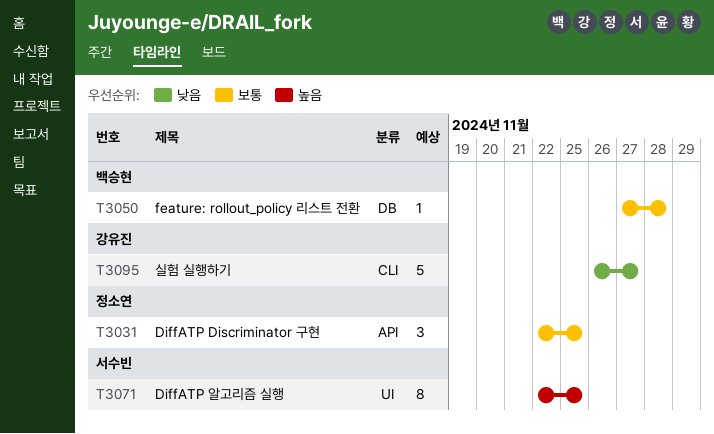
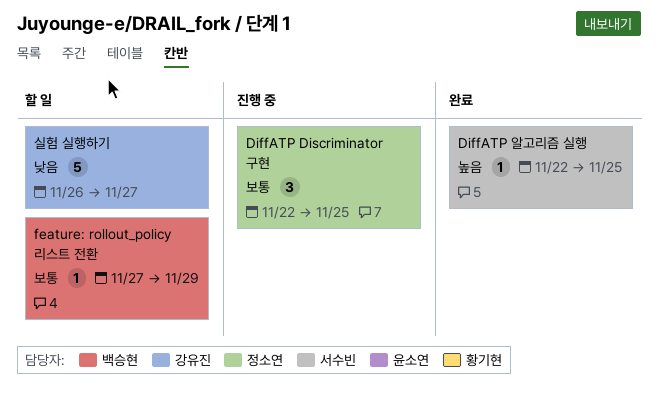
DiffATP 알고리즘 실행, estimate: 8 -> 1
feature: rollout_policy 리스트 전환, due: Nov 28 -> Nov 29

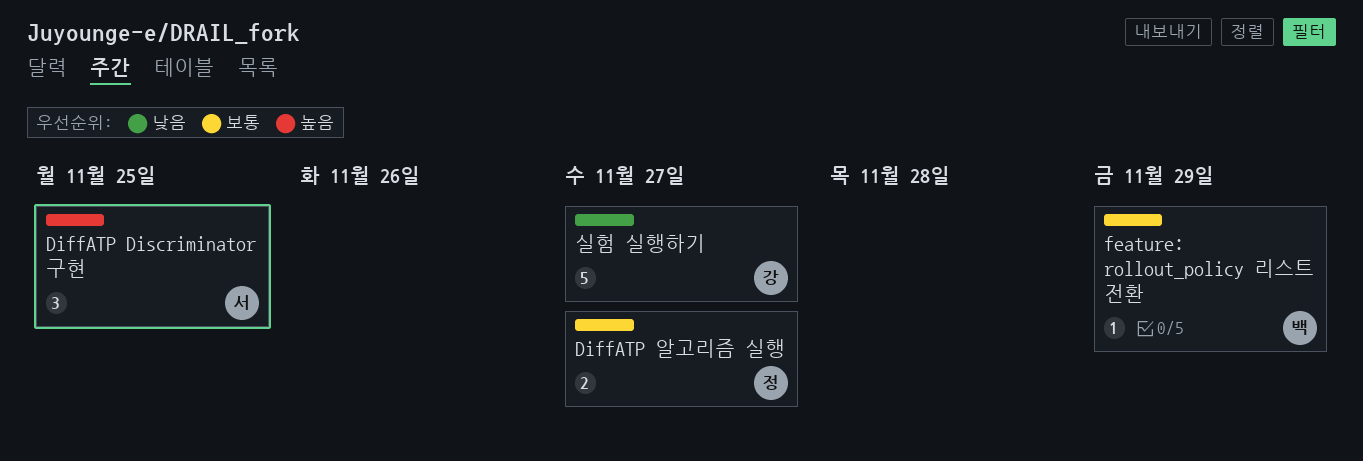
DiffATP Discriminator 구현, owner: 정소연 -> 서수빈
DiffATP Discriminator 구현, priority: 보통 -> 높음
DiffATP 알고리즘 실행, owner: 서수빈 -> 정소연
DiffATP 알고리즘 실행, priority: 높음 -> 보통
DiffATP 알고리즘 실행, estimate: 1 -> 2
DiffATP 알고리즘 실행, due: Nov 25 -> Nov 27

